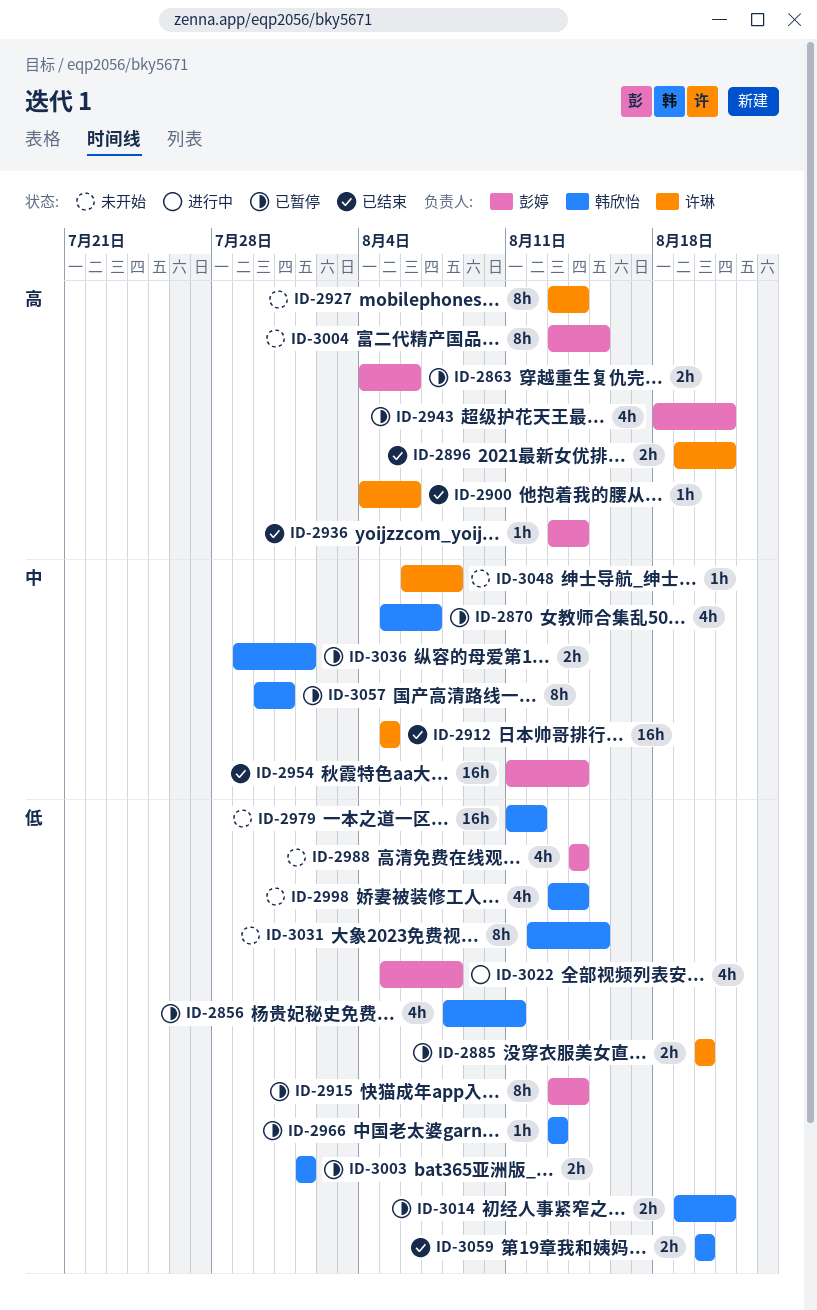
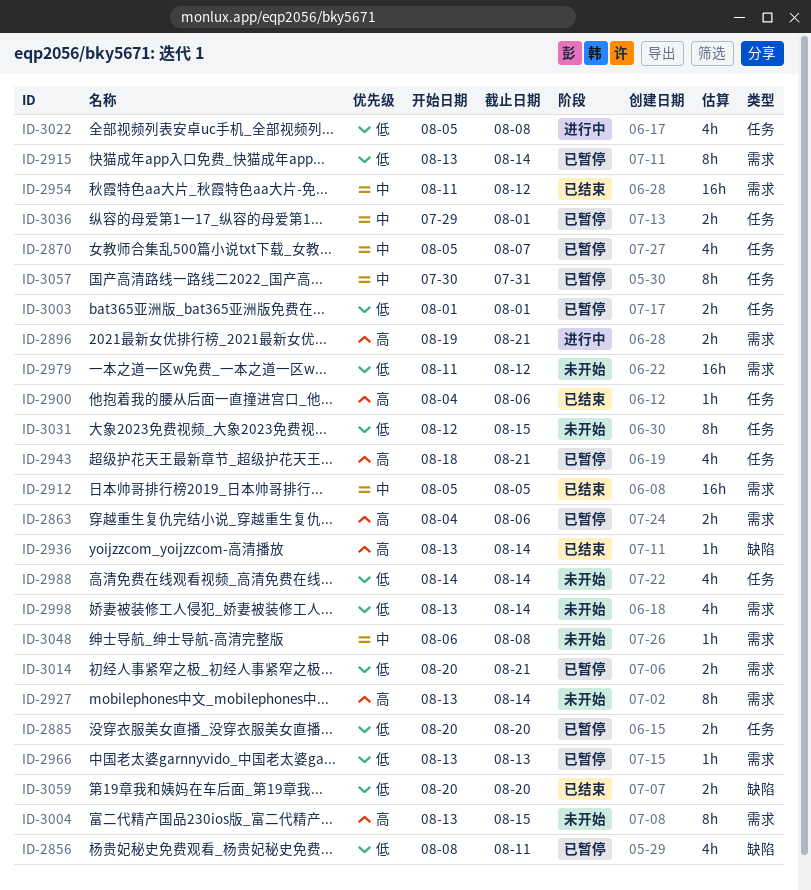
ID-2896, status: 已结束 -> 进行中
ID-2954, due: Aug 14 -> Aug 12
ID-3014, start: Aug 19 -> Aug 20

